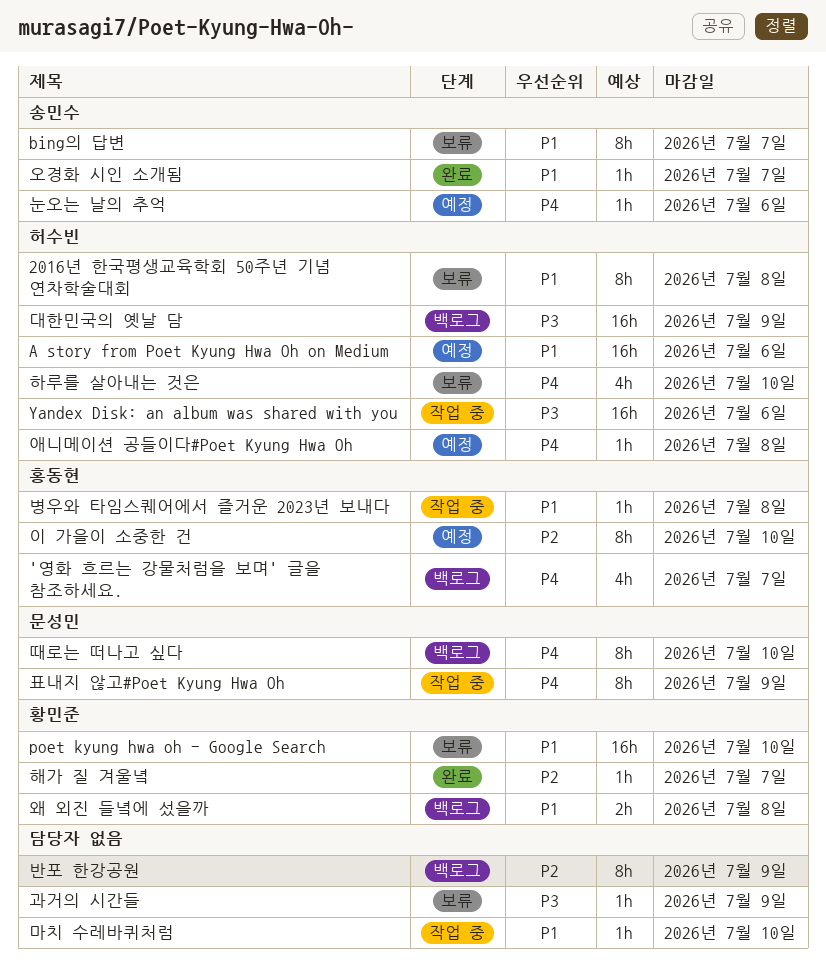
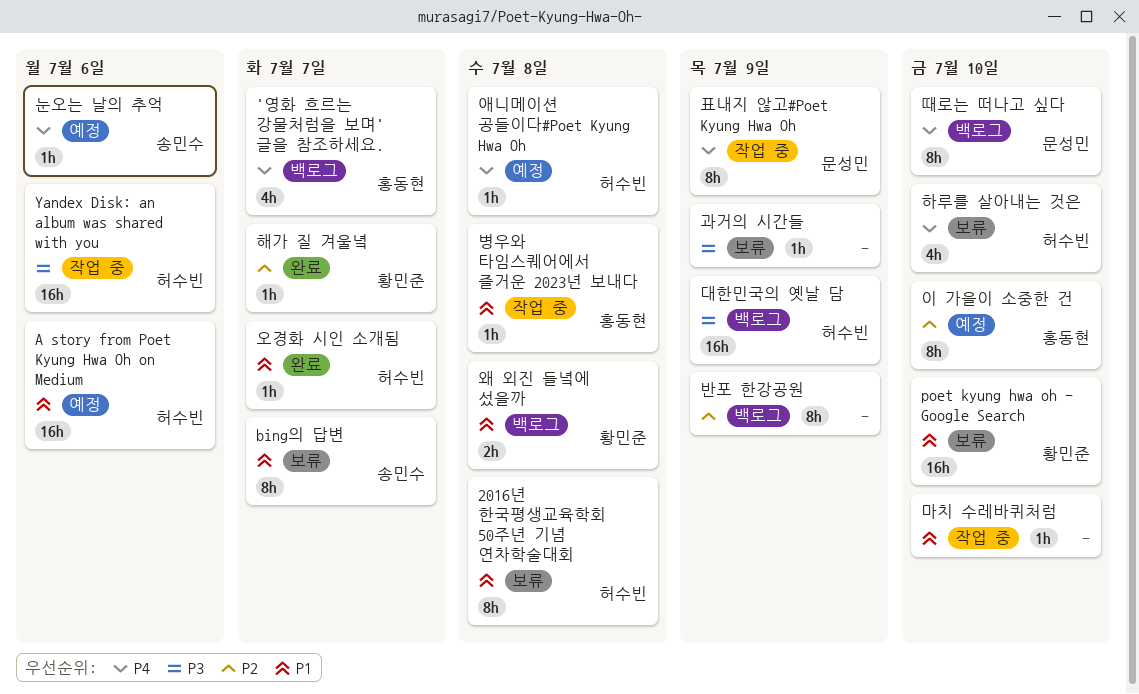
오경화 시인 소개됨, owner: 송민수 -> 허수빈

